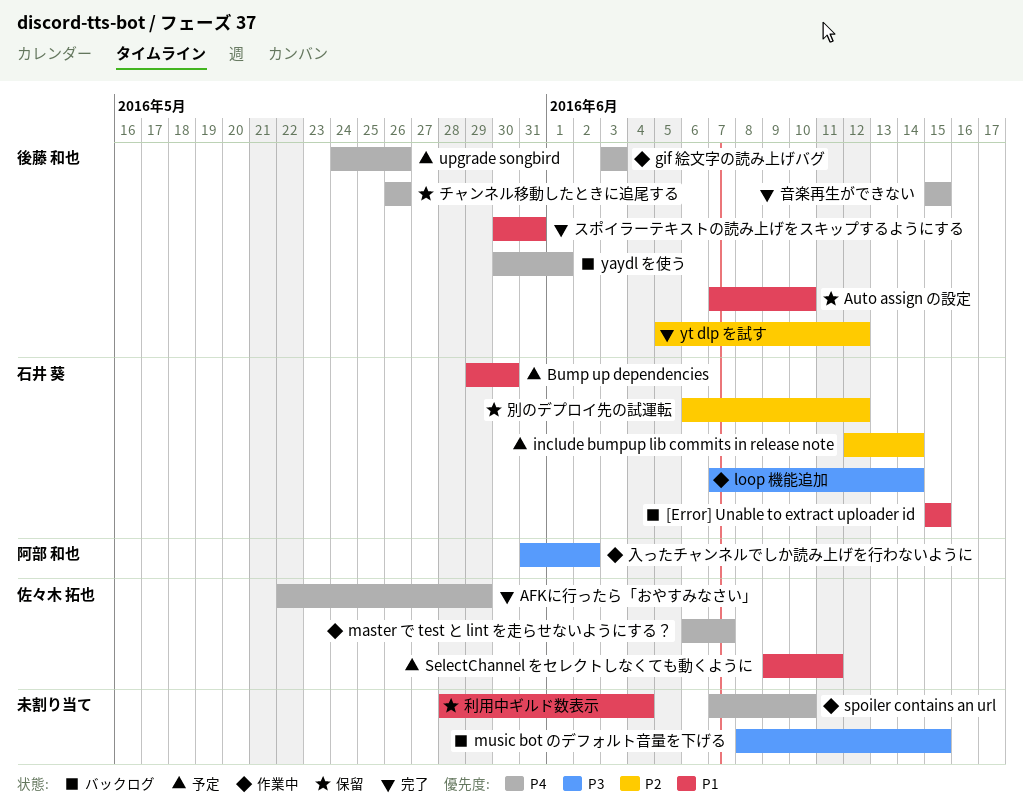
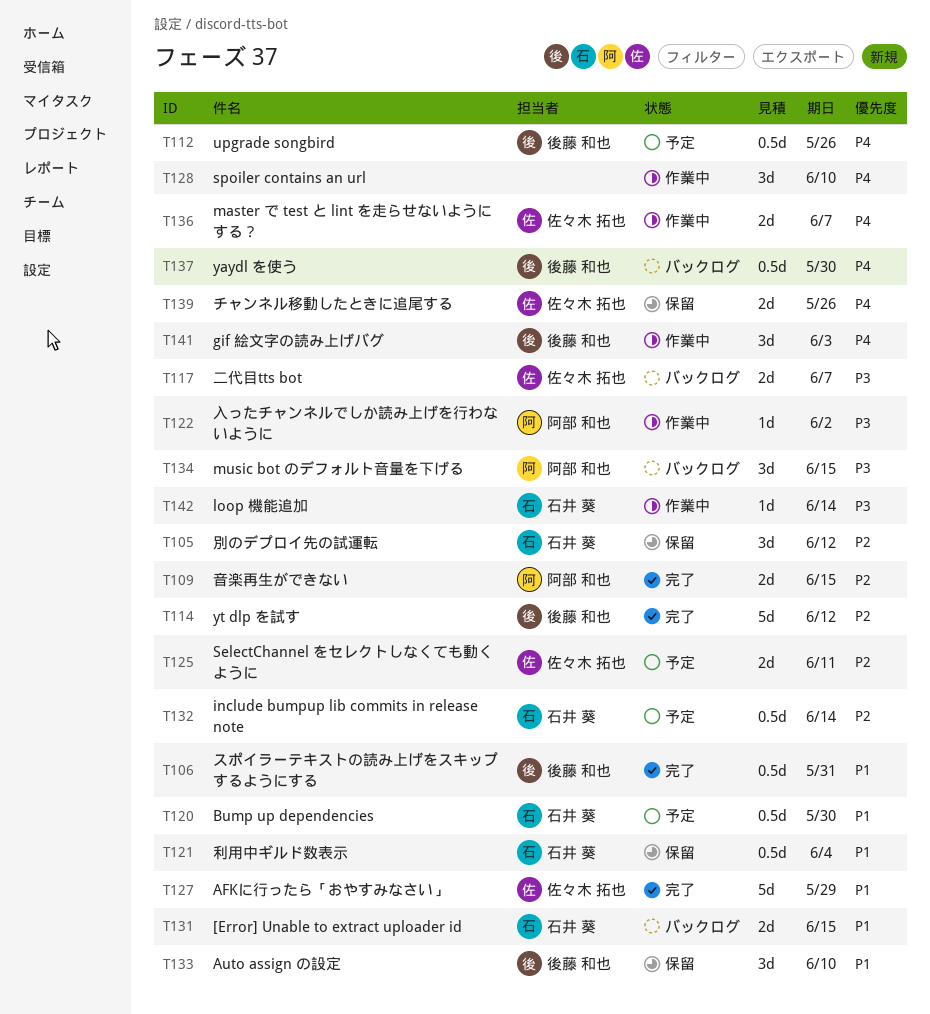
AFKに行ったら「おやすみなさい」, priority: P4 -> P1
music bot のデフォルト音量を下げる, owner: none -> 阿部 和也
SelectChannel をセレクトしなくても動くように, priority: P1 -> P2
yaydl を使う, due: Jun 1 -> May 30
チャンネル移動したときに追尾する, owner: 後藤 和也 -> 佐々木 拓也
二代目tts bot: none -> present
利用中ギルド数表示, owner: none -> 石井 葵
音楽再生ができない, owner: 後藤 和也 -> 阿部 和也
音楽再生ができない, priority: P4 -> P2

